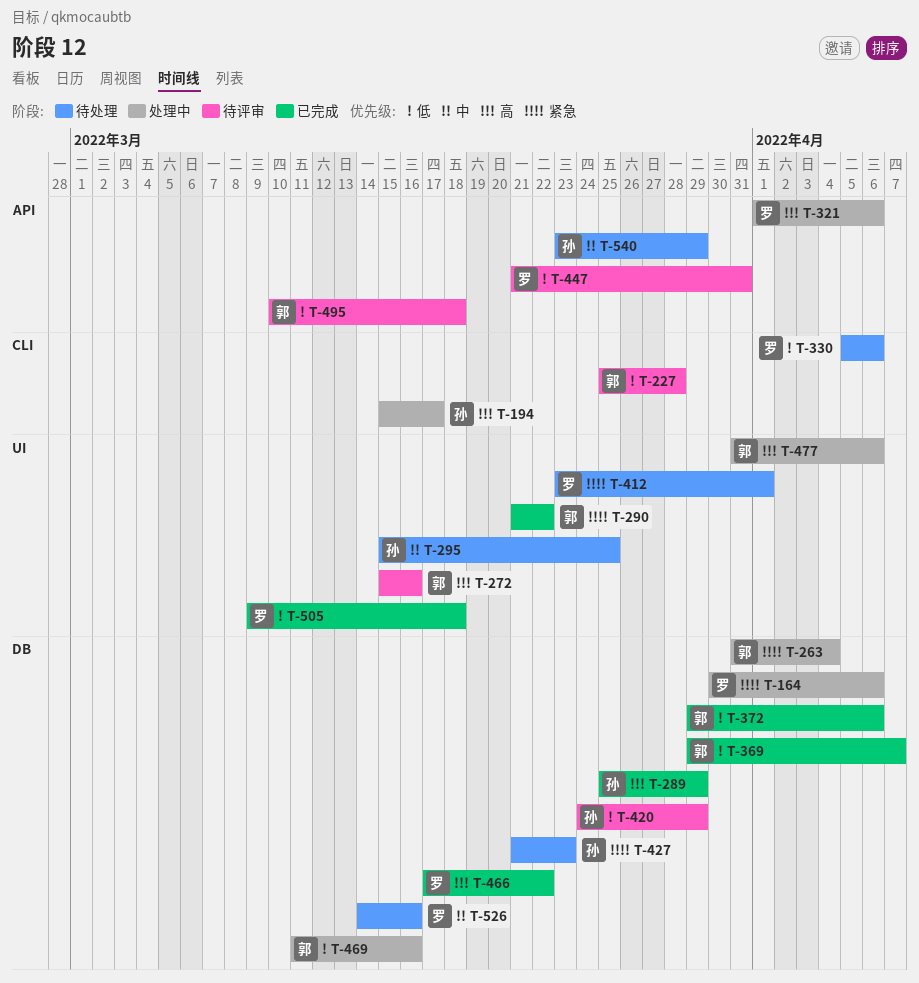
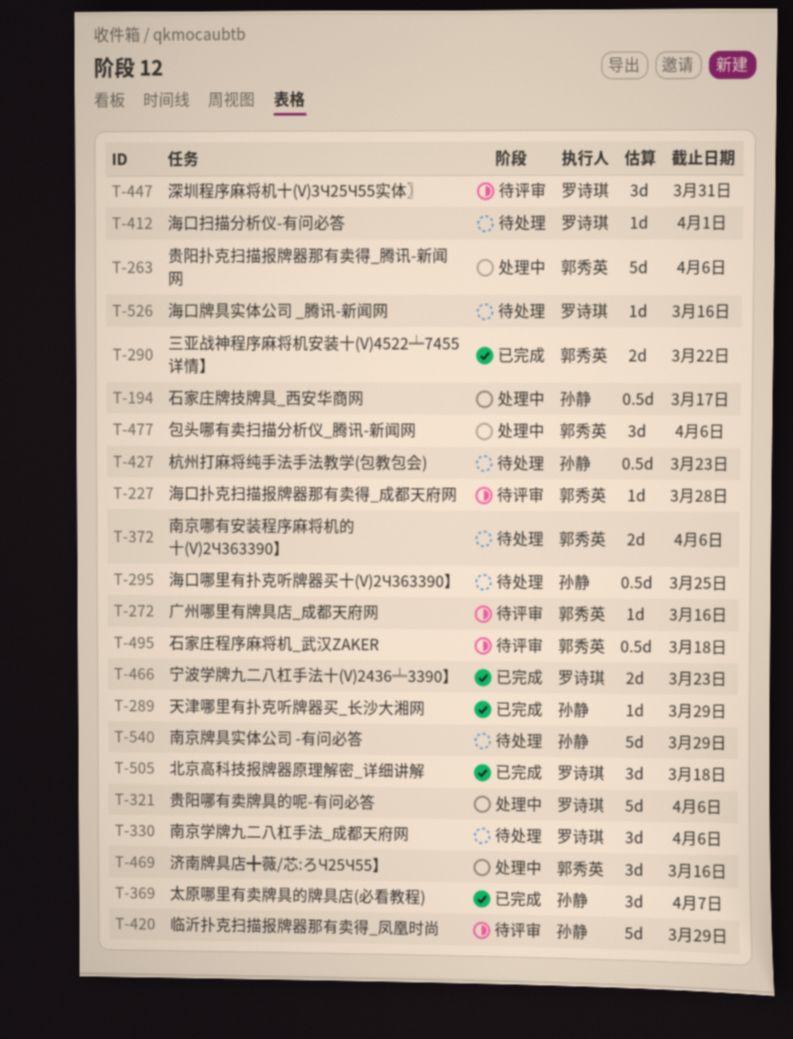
T-164: present -> none
T-263, due: Apr 4 -> Apr 6
T-369, owner: 郭秀英 -> 孙静
T-372, status: 已完成 -> 待处理
T-466, due: Mar 22 -> Mar 23

